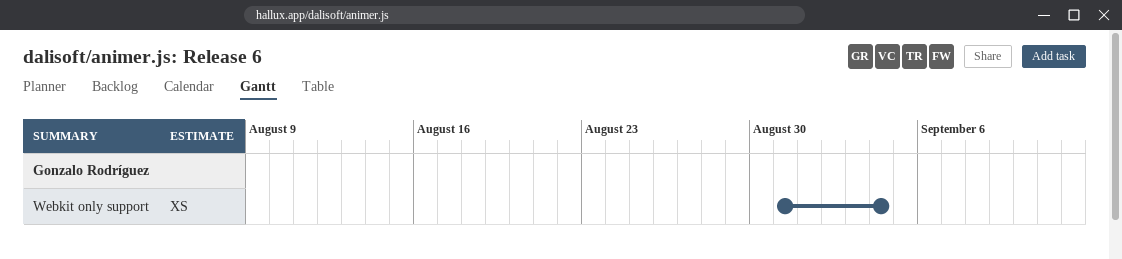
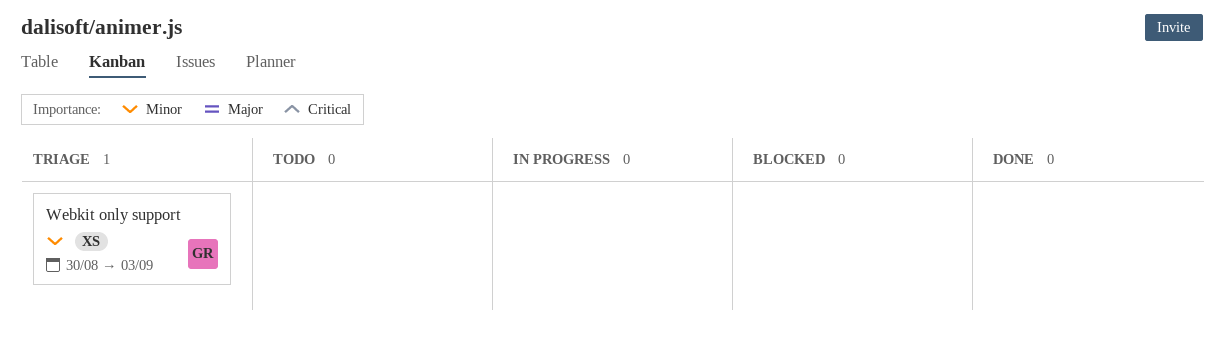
Webkit only support, start: Aug 31 -> Aug 30
Webkit only support, due: Sep 4 -> Sep 3

